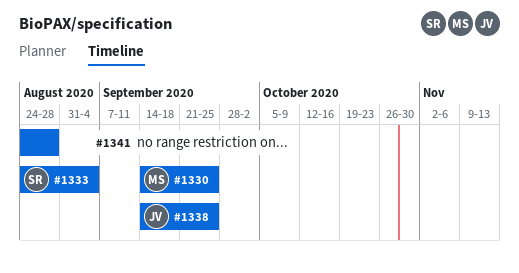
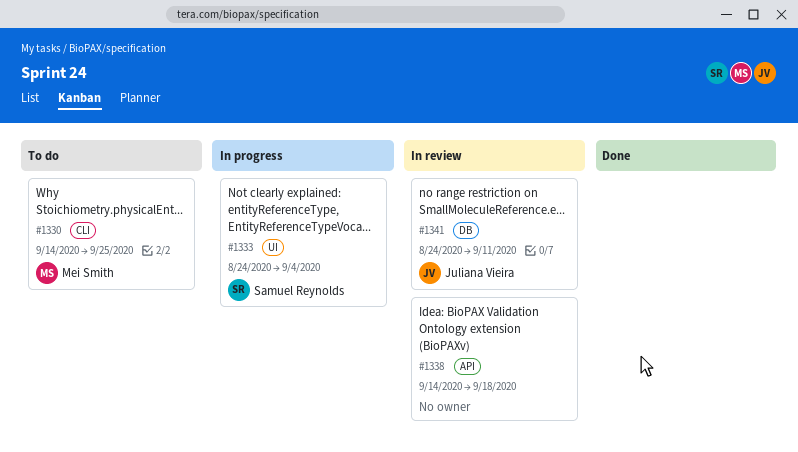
#1338, owner: Juliana Vieira -> none
#1338, due: Sep 25 -> Sep 18
#1341, owner: none -> Juliana Vieira
#1341, due: Aug 28 -> Sep 11

